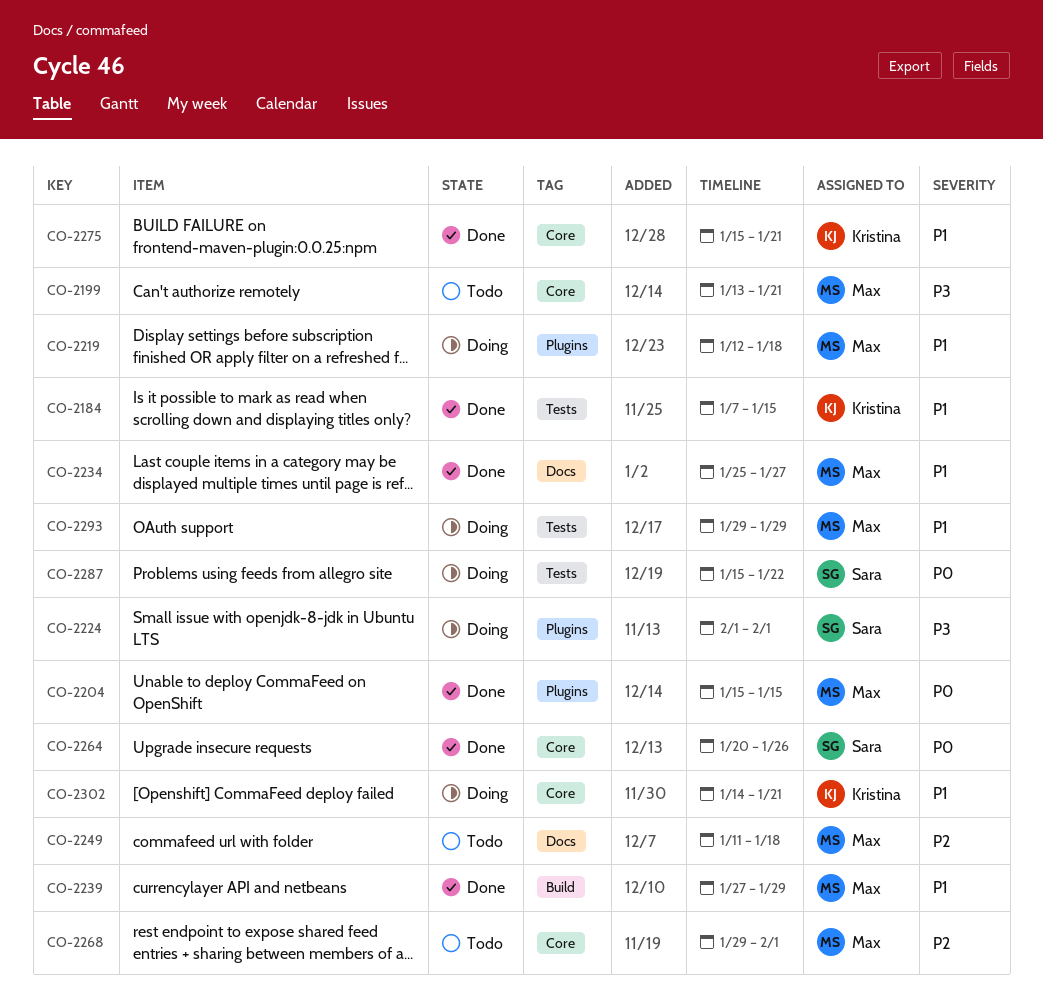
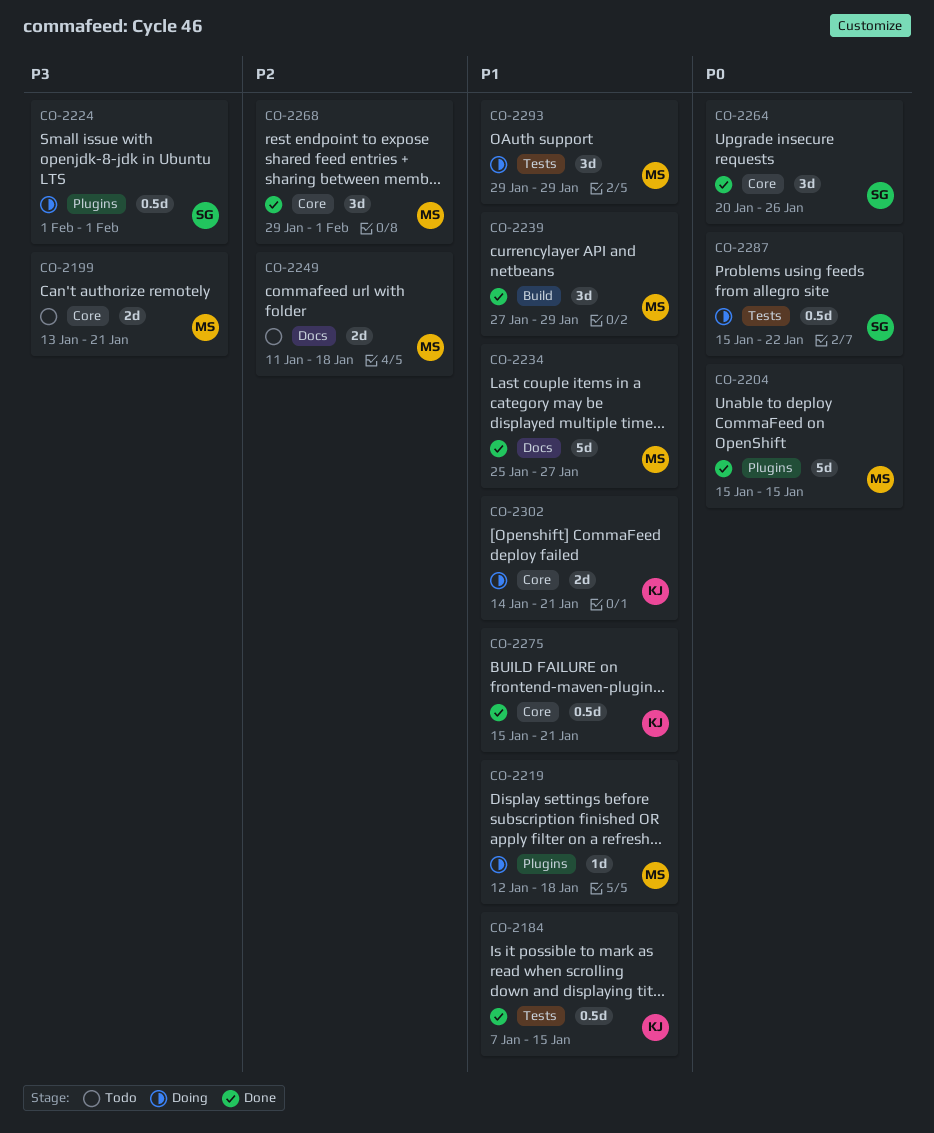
CO-2268, status: Todo -> Done

